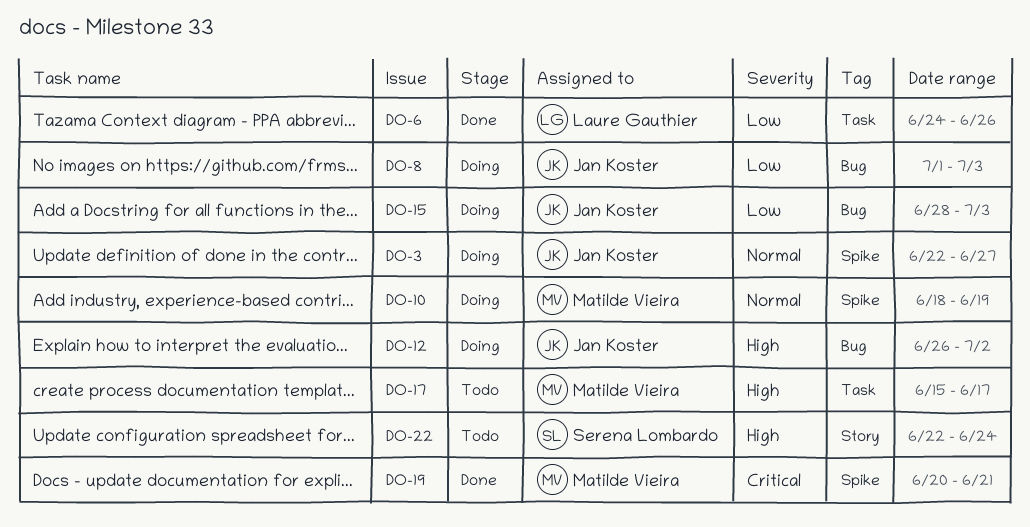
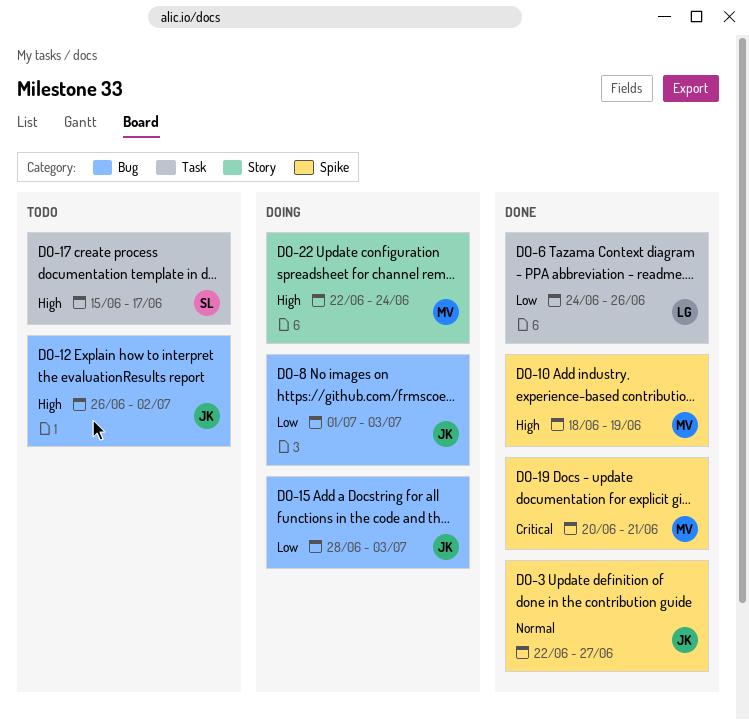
DO-3, status: Doing -> Done
DO-10, status: Doing -> Done
DO-10, priority: Normal -> High
DO-12, status: Doing -> Todo
DO-17, owner: Matilde Vieira -> Serena Lombardo
DO-22, status: Todo -> Doing
DO-22, owner: Serena Lombardo -> Matilde Vieira

